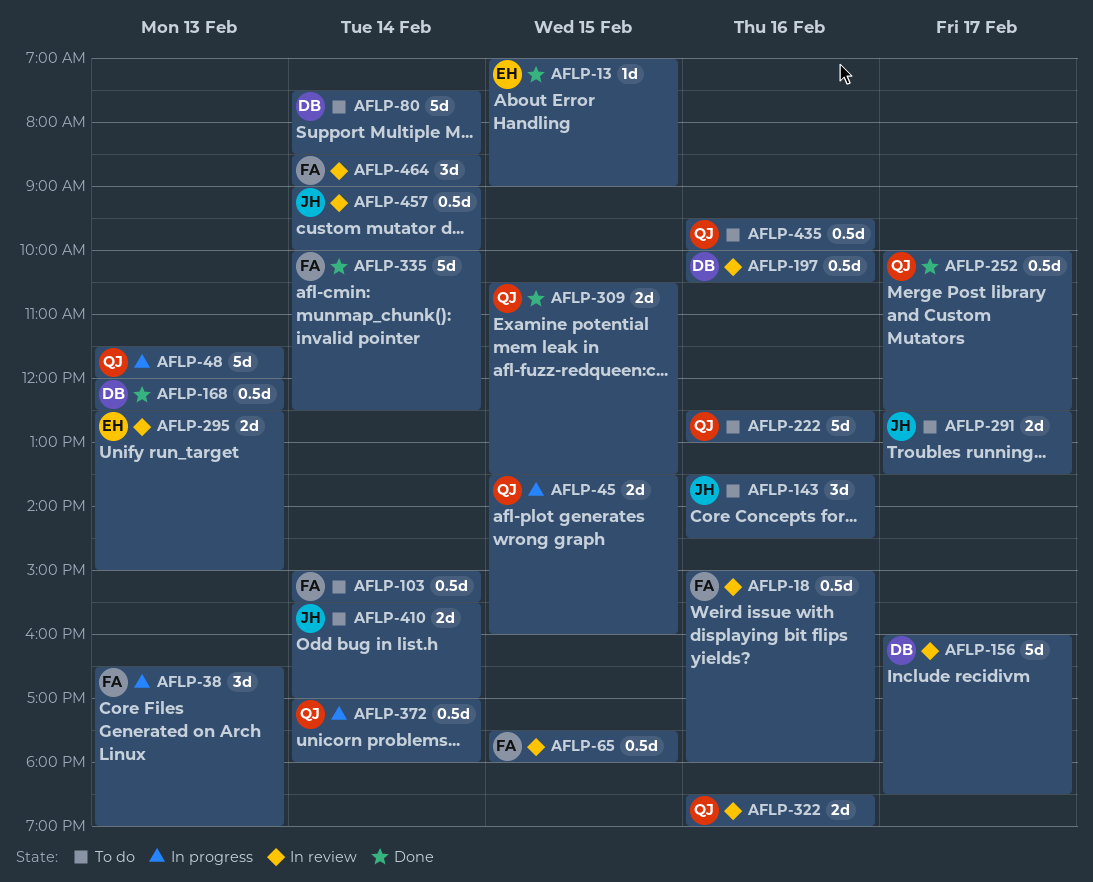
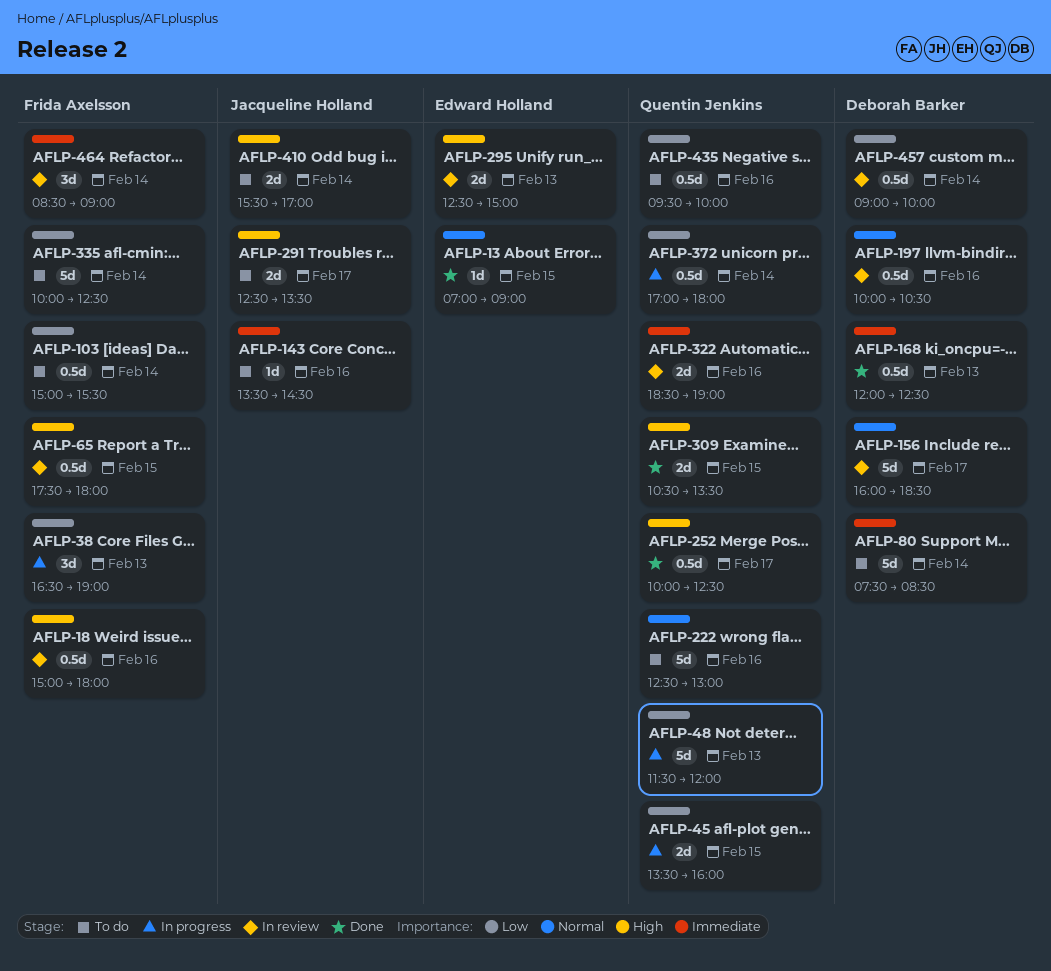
AFLP-143, estimate: 3d -> 1d
AFLP-335, status: Done -> To do
AFLP-457, owner: Jacqueline Holland -> Deborah Barker

